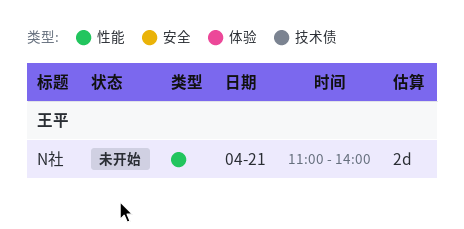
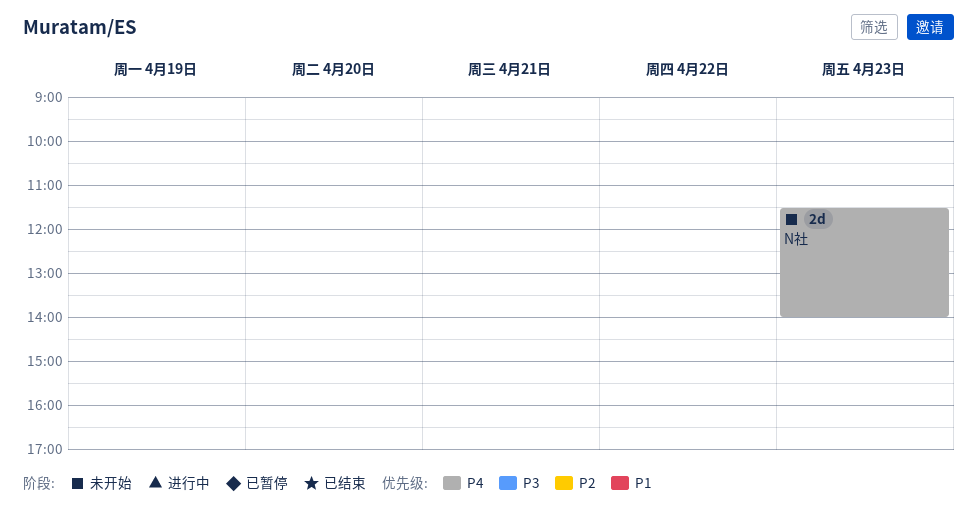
N社, day: Apr 21 -> Apr 23
N社, begins: 11:00 -> 11:30

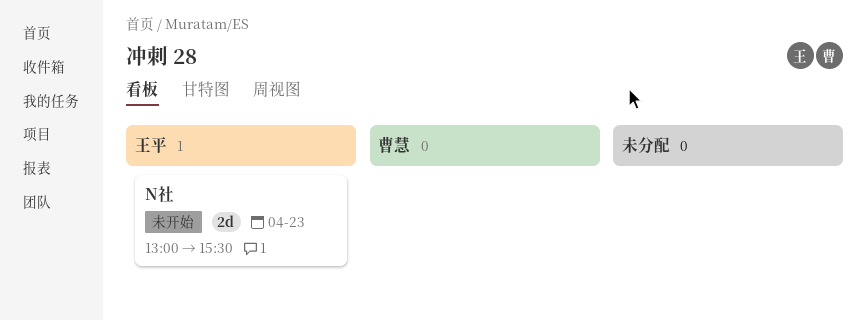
N社, begins: 11:30 -> 13:00
N社, ends: 14:00 -> 15:30

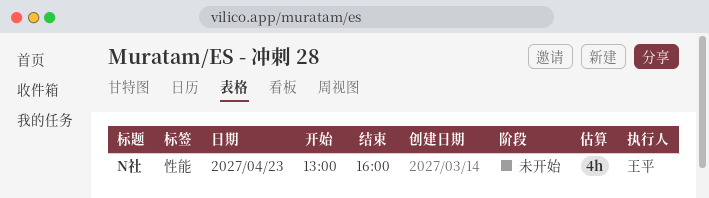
N社, estimate: 2d -> 4h
N社, ends: 15:30 -> 16:00

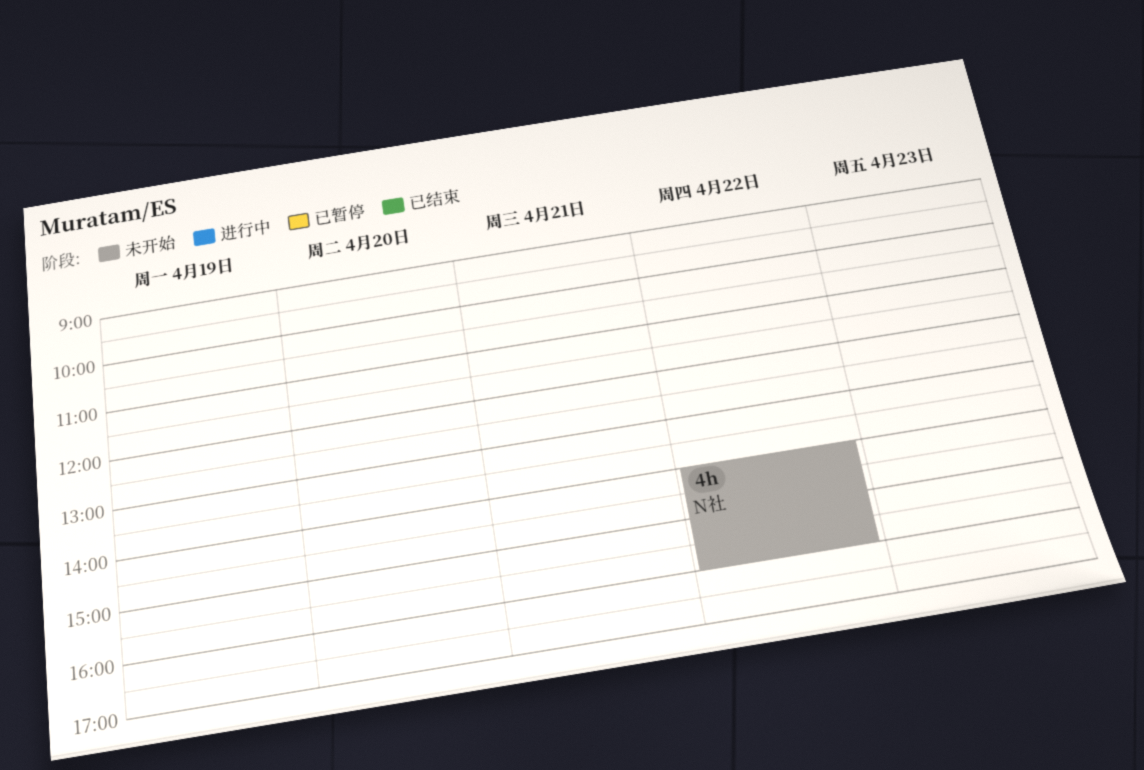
N社, day: Apr 23 -> Apr 22
N社, begins: 13:00 -> 14:00

